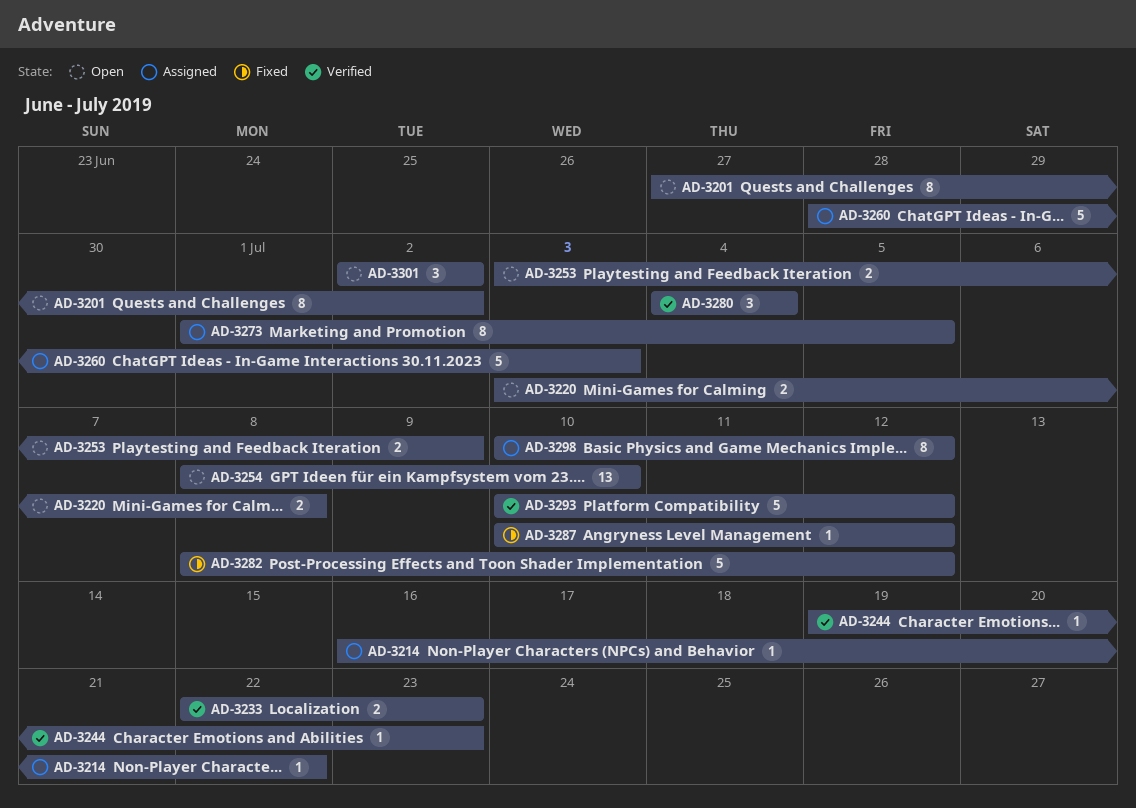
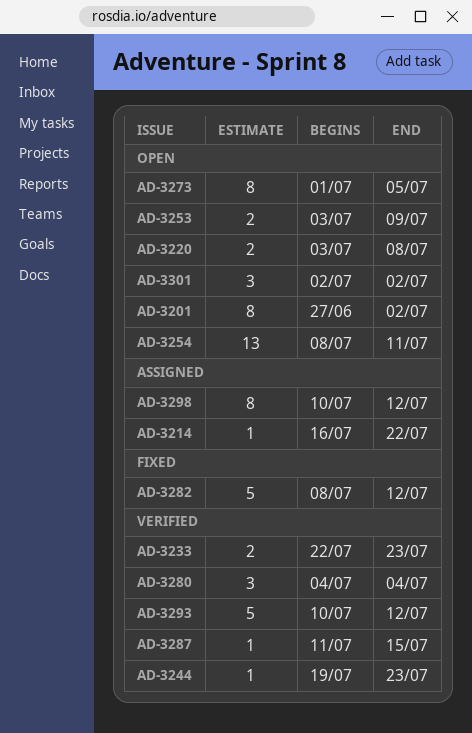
AD-3254, due: Jul 10 -> Jul 11
AD-3260: present -> none
AD-3273, status: Assigned -> Open
AD-3287, status: Fixed -> Verified
AD-3287, start: Jul 10 -> Jul 11
AD-3287, due: Jul 12 -> Jul 15

